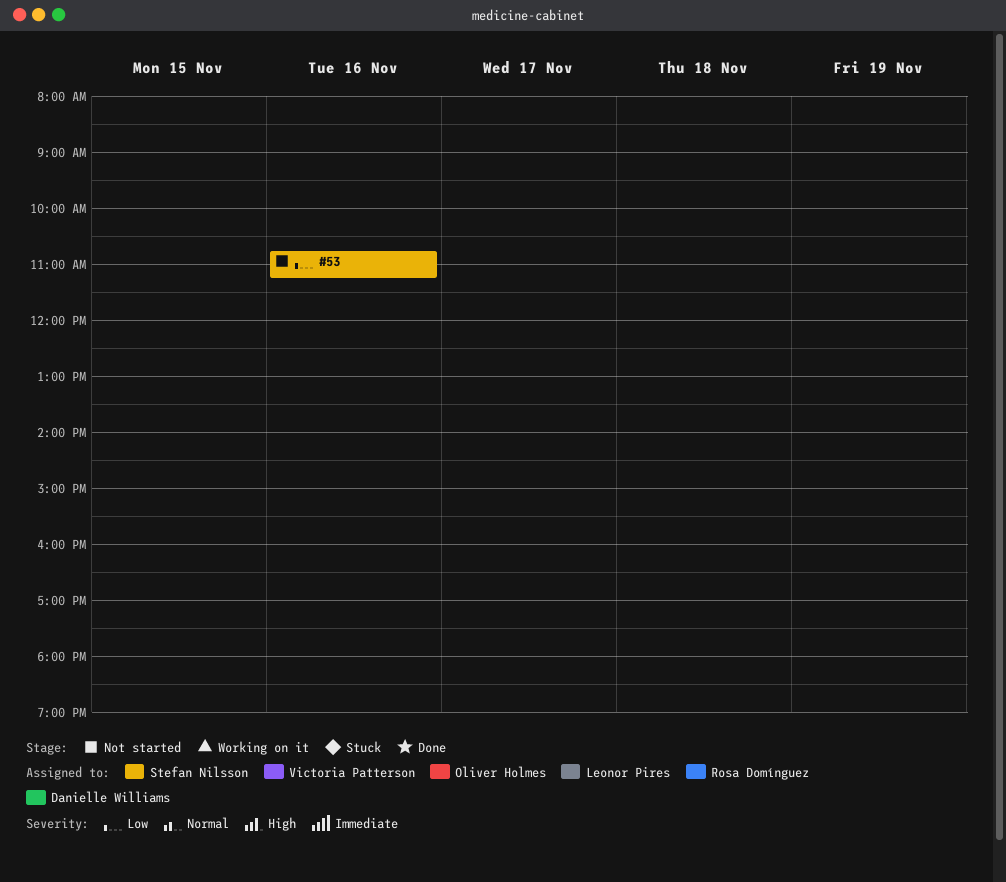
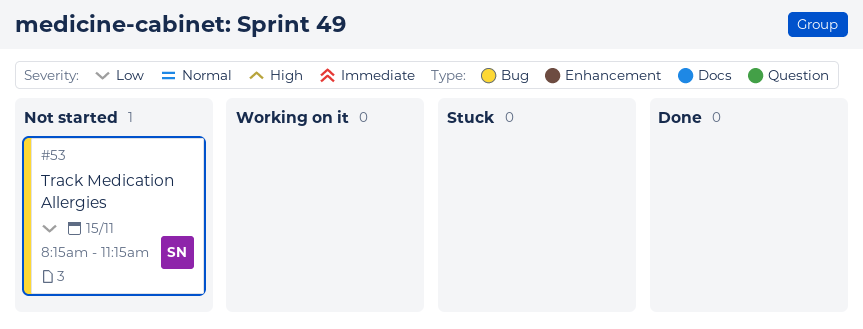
#53, day: Nov 16 -> Nov 15
#53, begins: 10:45 -> 08:15

